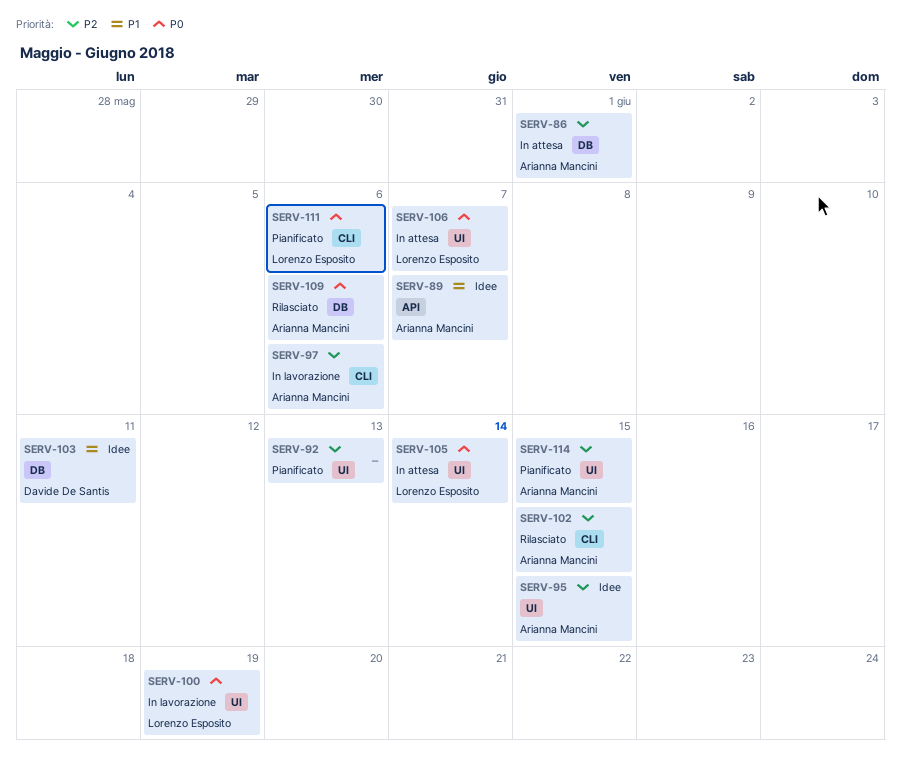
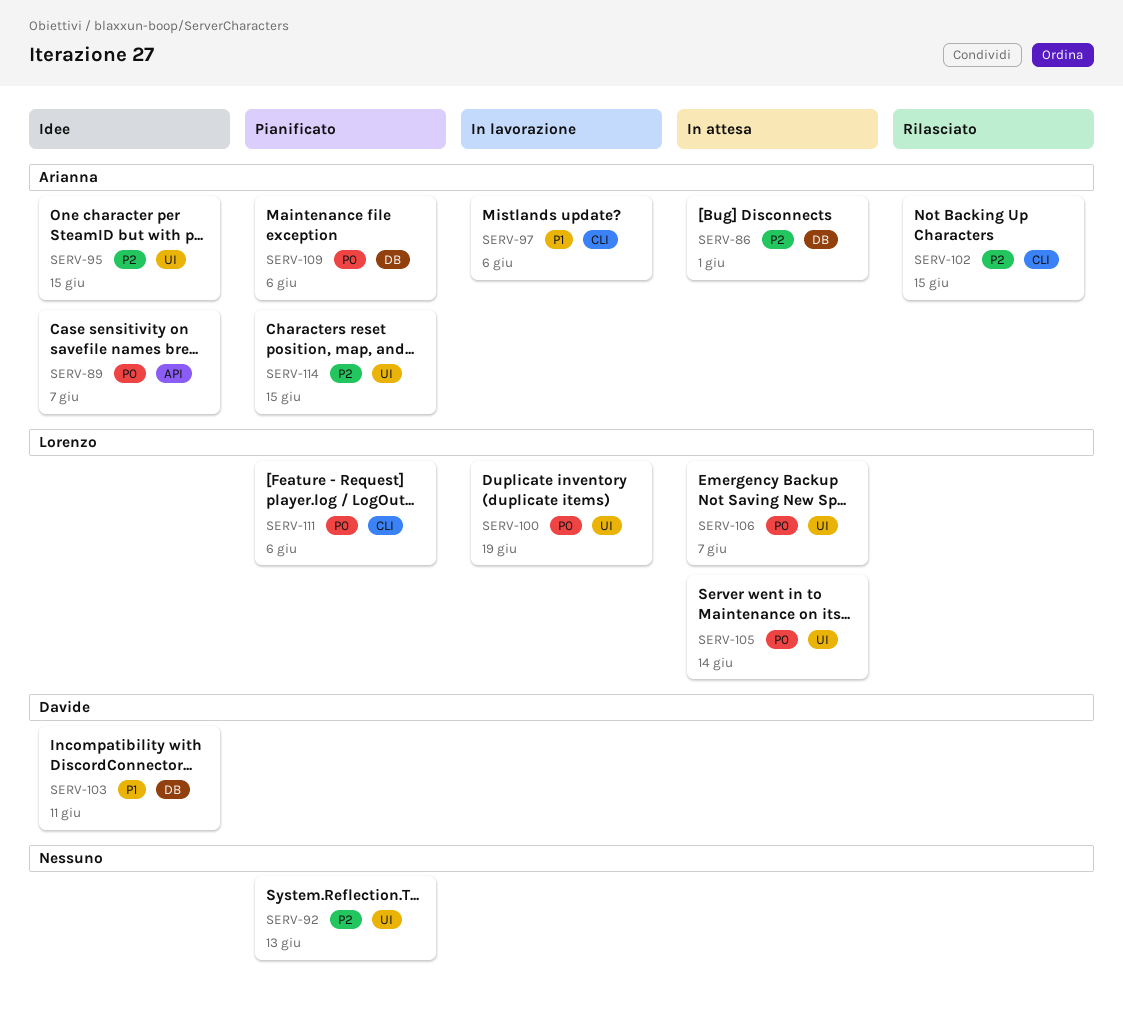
SERV-89, priority: P1 -> P0
SERV-97, priority: P2 -> P1
SERV-109, status: Rilasciato -> Pianificato

